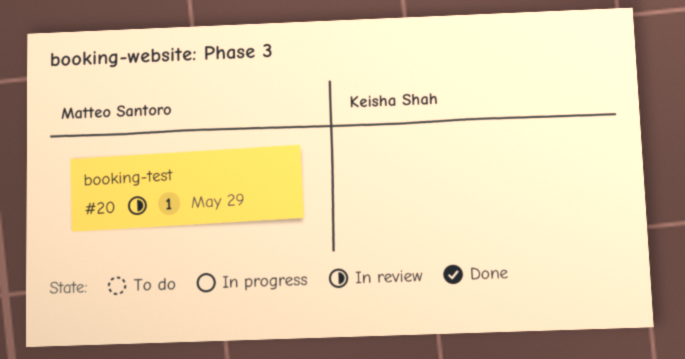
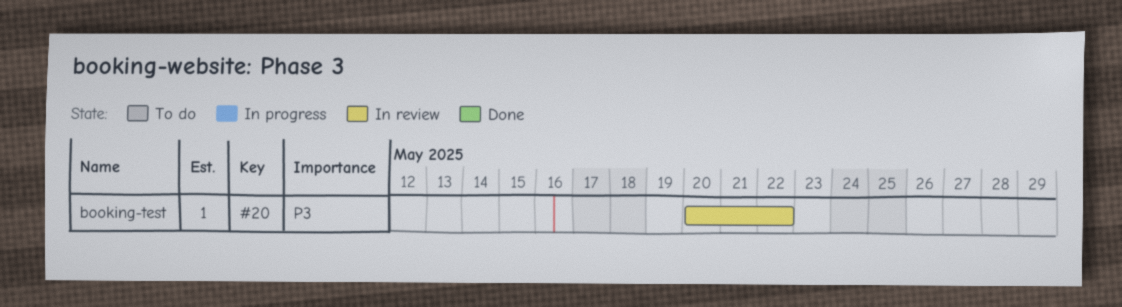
#20, due: May 29 -> May 22

